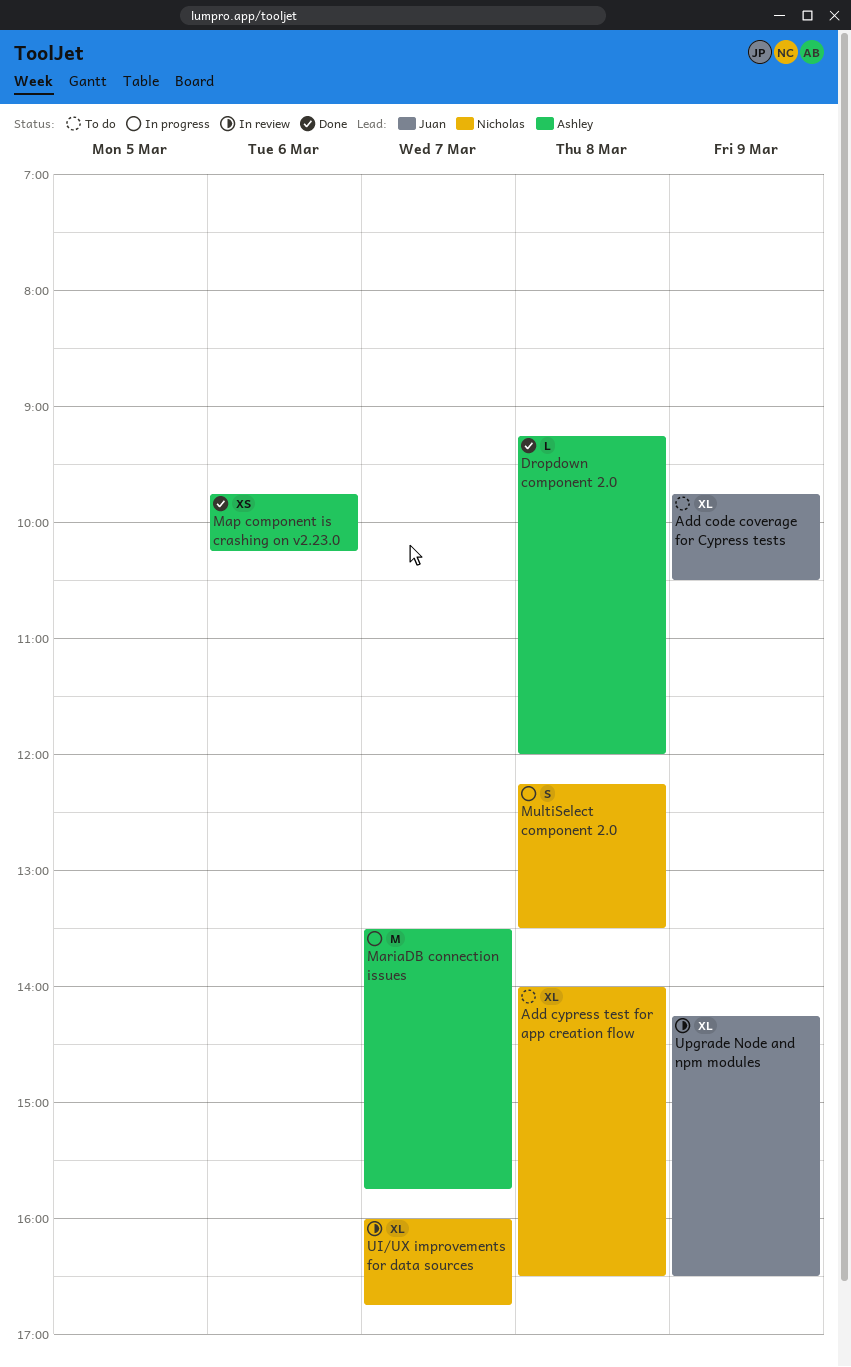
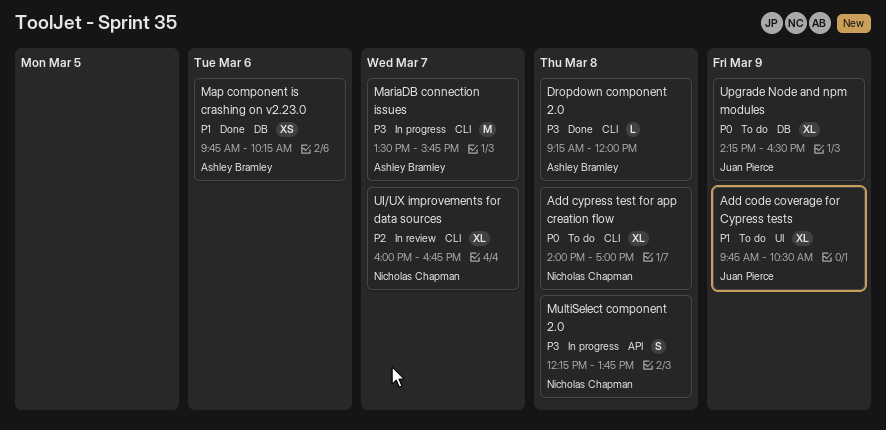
Add cypress test for app creation flow, ends: 16:30 -> 17:00
MultiSelect component 2.0, ends: 13:30 -> 13:45
Upgrade Node and npm modules, status: In review -> To do

